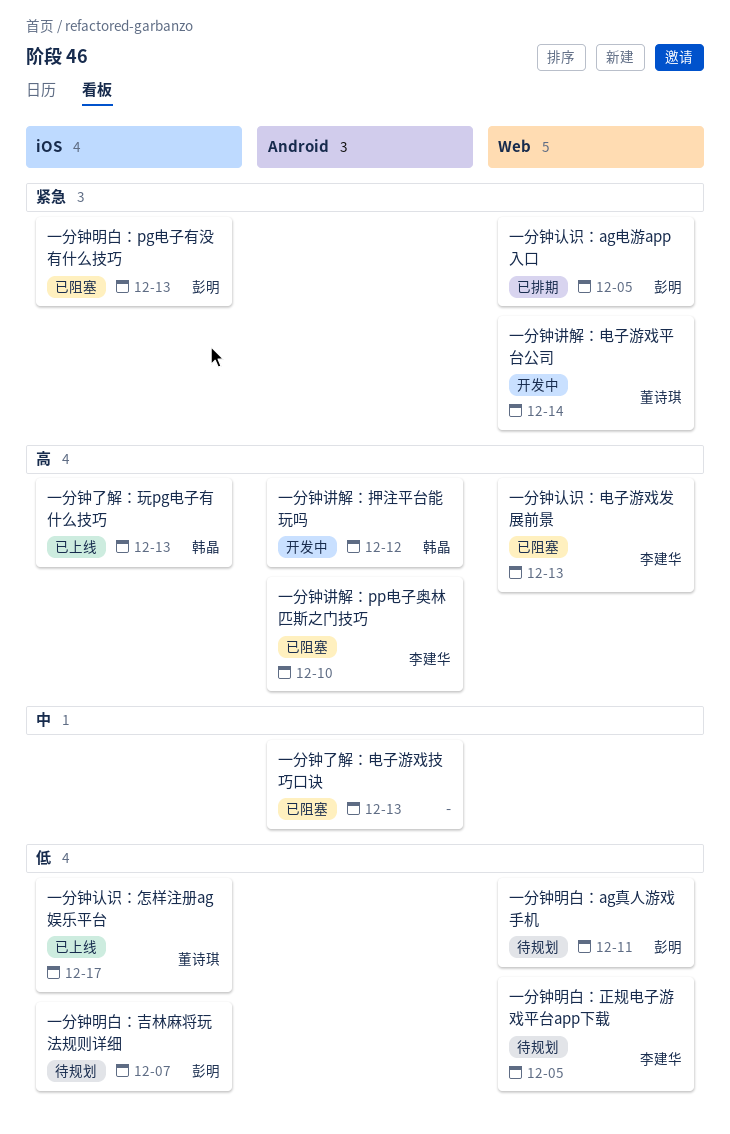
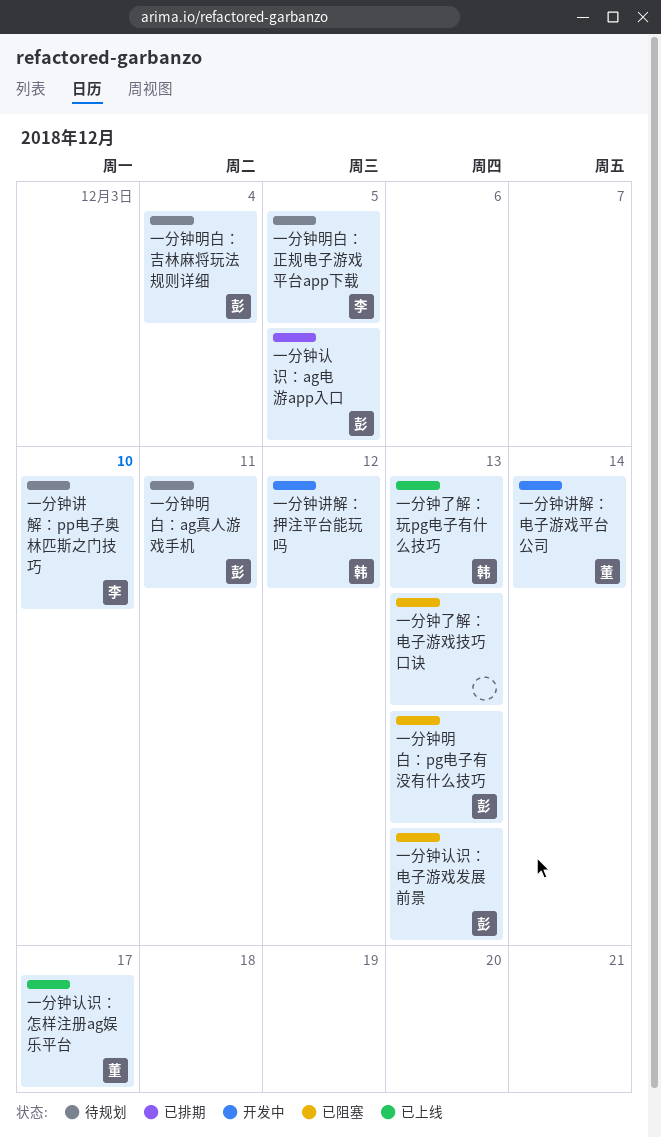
一分钟明白：吉林麻将玩法规则详细, due: Dec 7 -> Dec 4
一分钟认识：电子游戏发展前景, owner: 李建华 -> 彭明
一分钟讲解：pp电子奥林匹斯之门技巧, status: 已阻塞 -> 待规划

